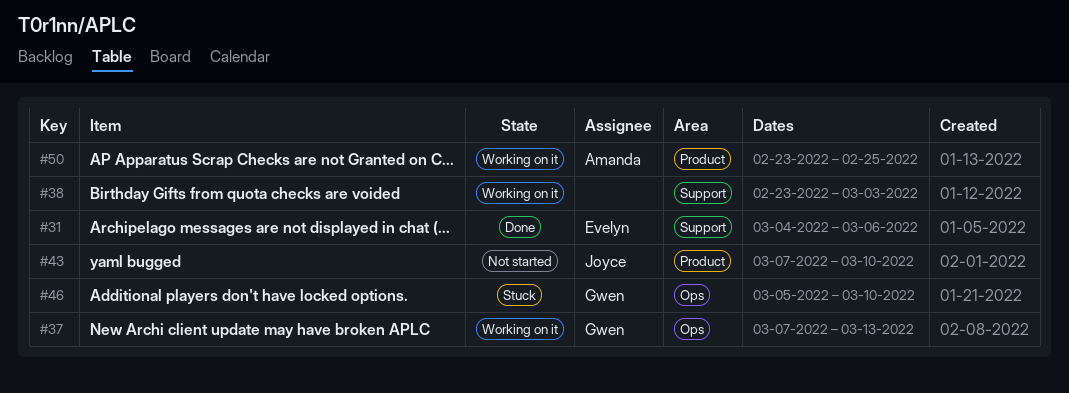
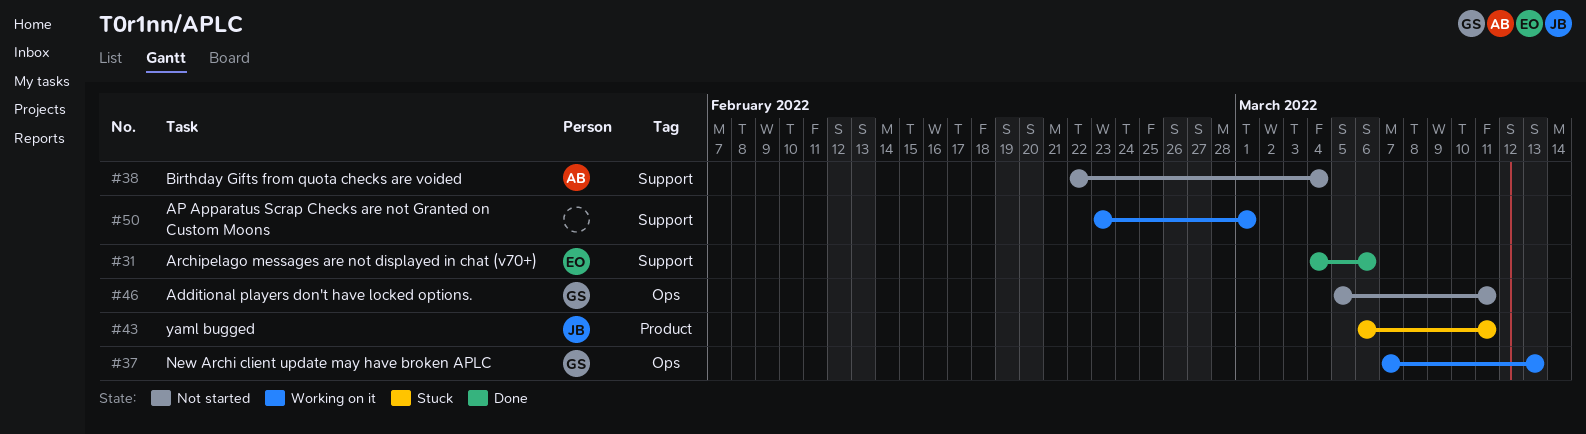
#38, status: Working on it -> Not started
#38, owner: none -> Amanda
#38, start: Feb 23 -> Feb 22
#38, due: Mar 3 -> Mar 4
#43, status: Not started -> Stuck
#43, start: Mar 7 -> Mar 6
#43, due: Mar 10 -> Mar 11
#46, status: Stuck -> Not started
#46, due: Mar 10 -> Mar 11
#50, owner: Amanda -> none
#50, label: Product -> Support
#50, due: Feb 25 -> Mar 1

